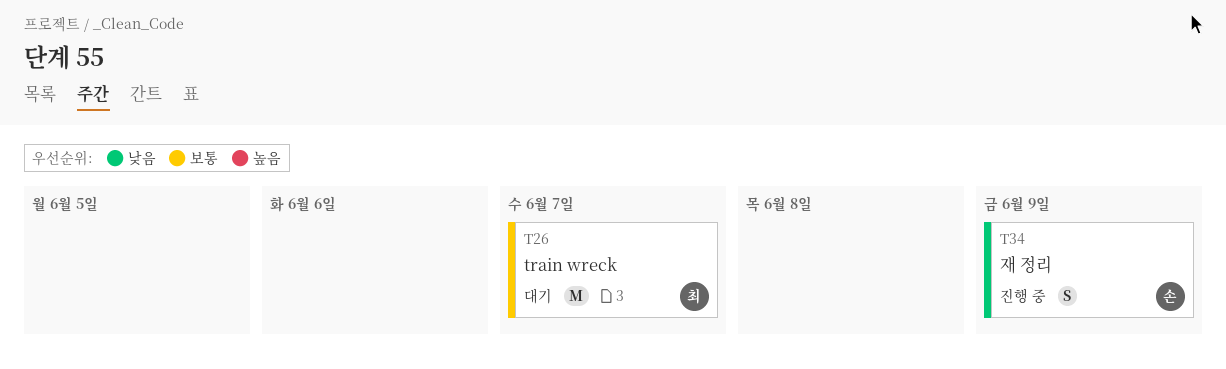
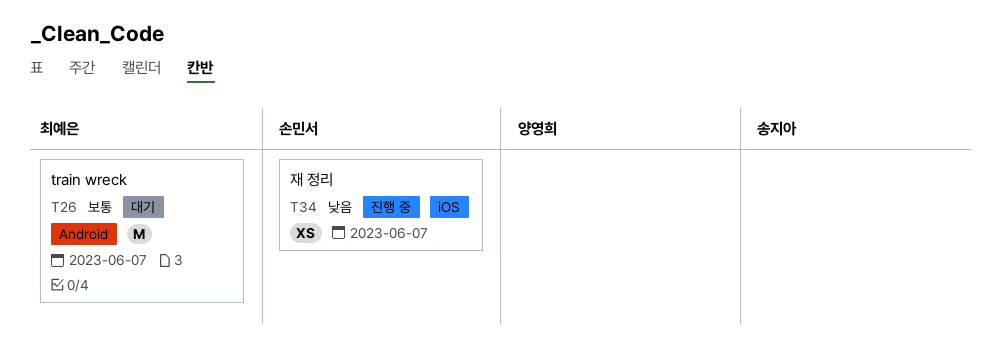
T34, estimate: S -> XS
T34, due: Jun 9 -> Jun 7

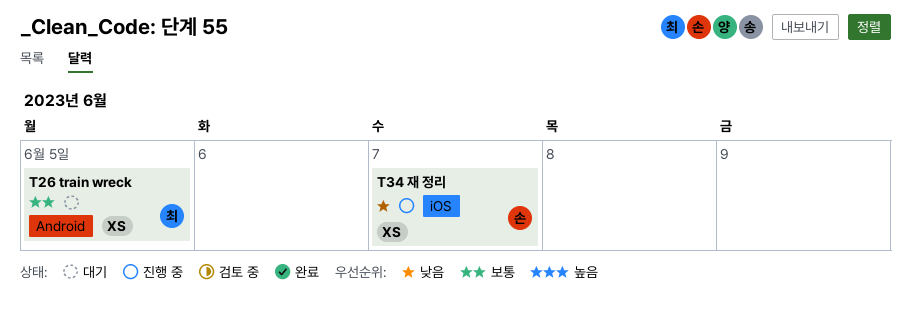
T26, estimate: M -> XS
T26, due: Jun 7 -> Jun 5

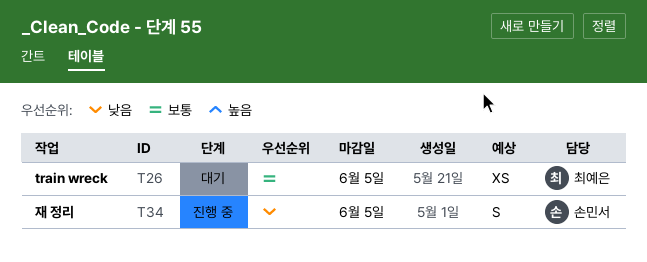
T34, estimate: XS -> S
T34, due: Jun 7 -> Jun 5

